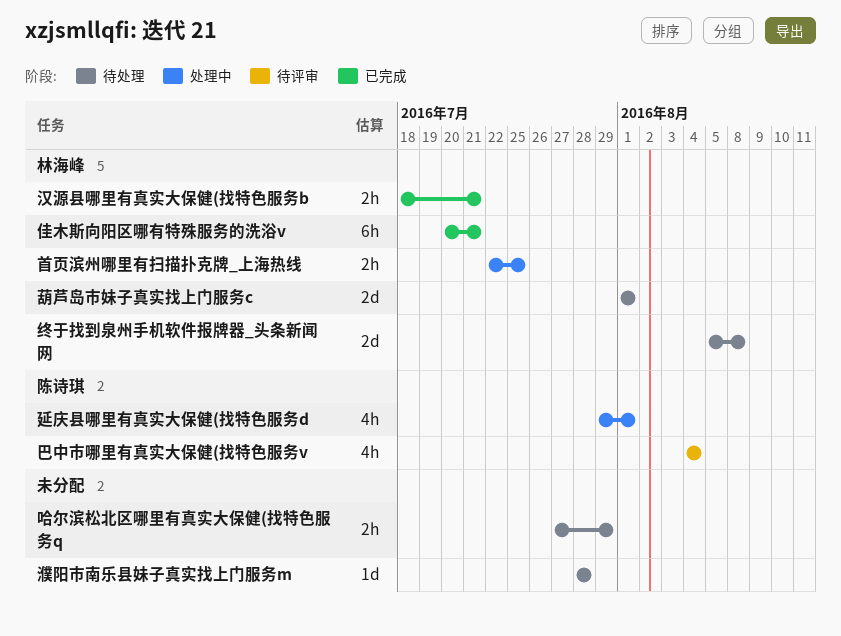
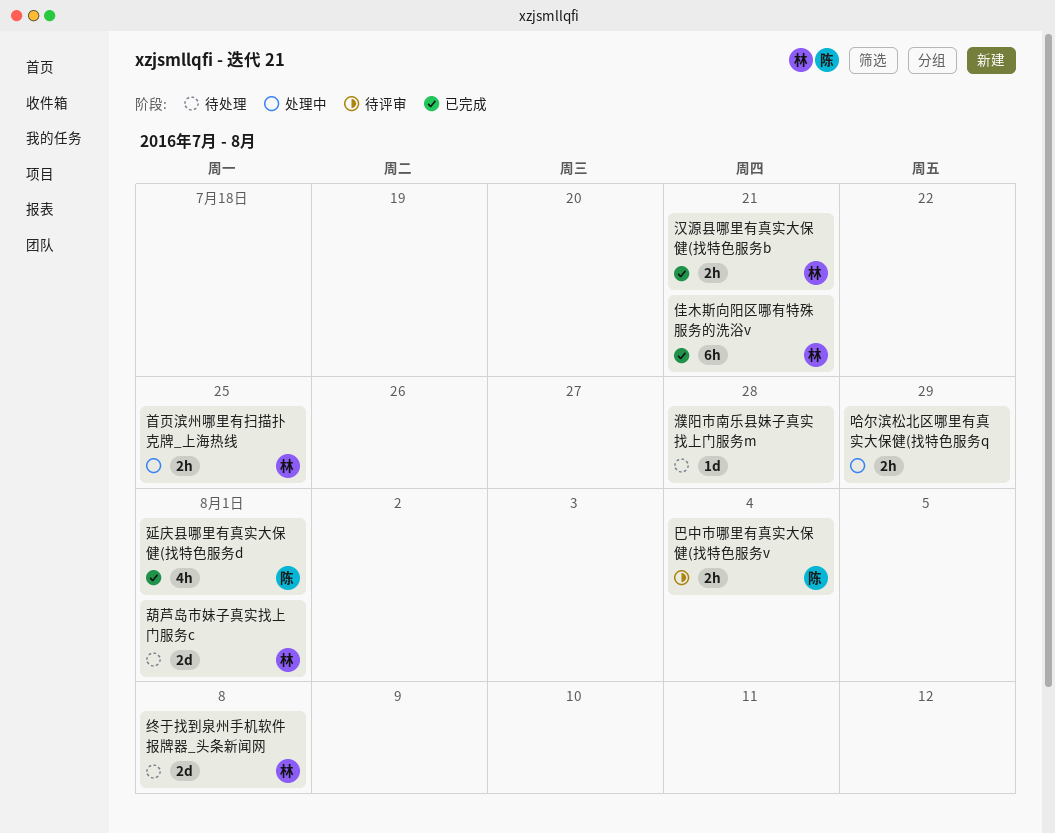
哈尔滨松北区哪里有真实大保健(找特色服务q, status: 待处理 -> 处理中
巴中市哪里有真实大保健(找特色服务v, estimate: 4h -> 2h
延庆县哪里有真实大保健(找特色服务d, status: 处理中 -> 已完成

